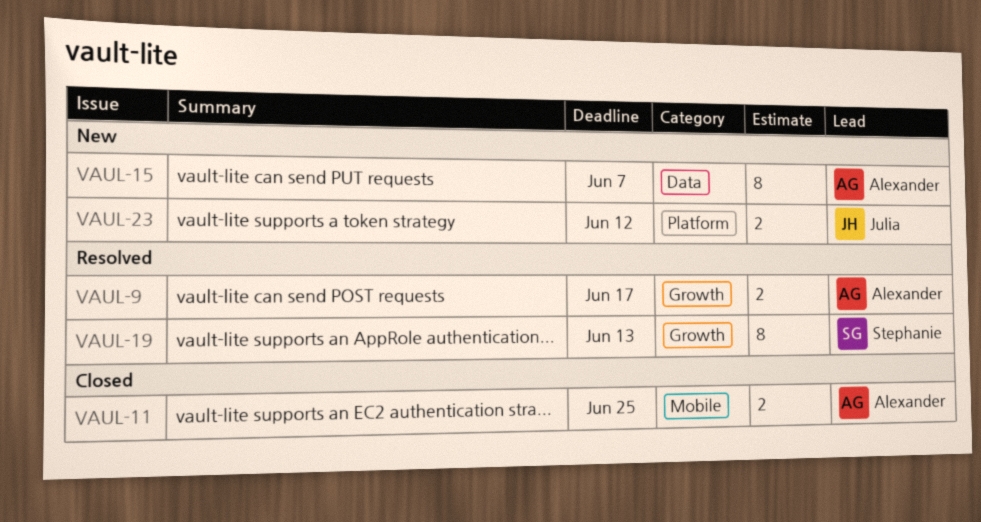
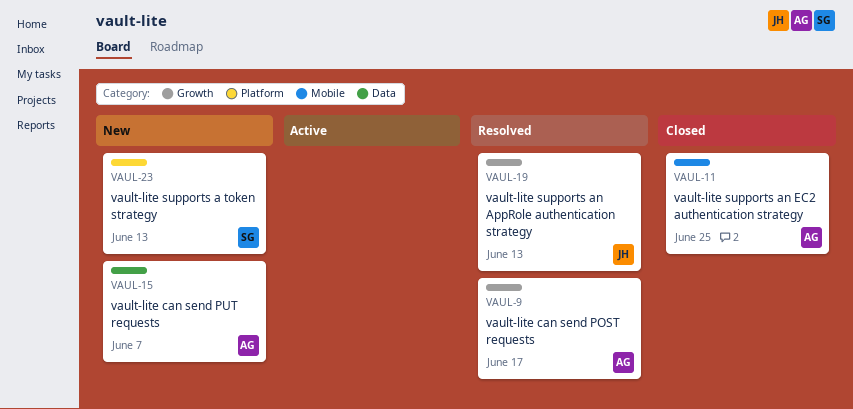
VAUL-19, owner: Stephanie -> Julia
VAUL-23, owner: Julia -> Stephanie
VAUL-23, due: Jun 12 -> Jun 13

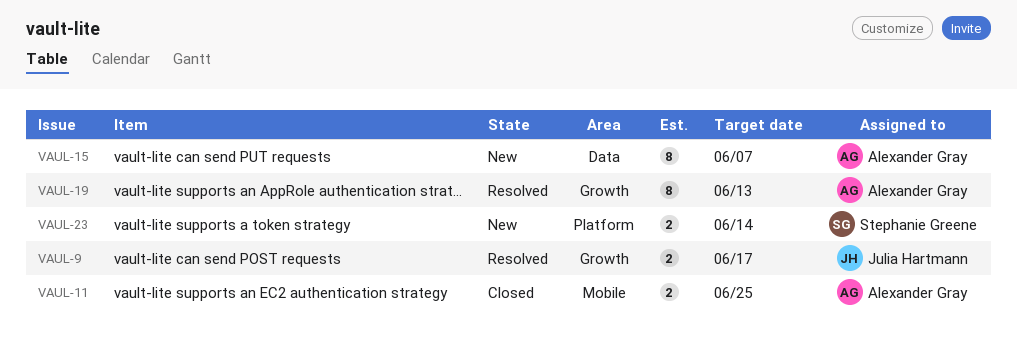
VAUL-9, owner: Alexander Gray -> Julia Hartmann
VAUL-19, owner: Julia Hartmann -> Alexander Gray
VAUL-23, due: Jun 13 -> Jun 14

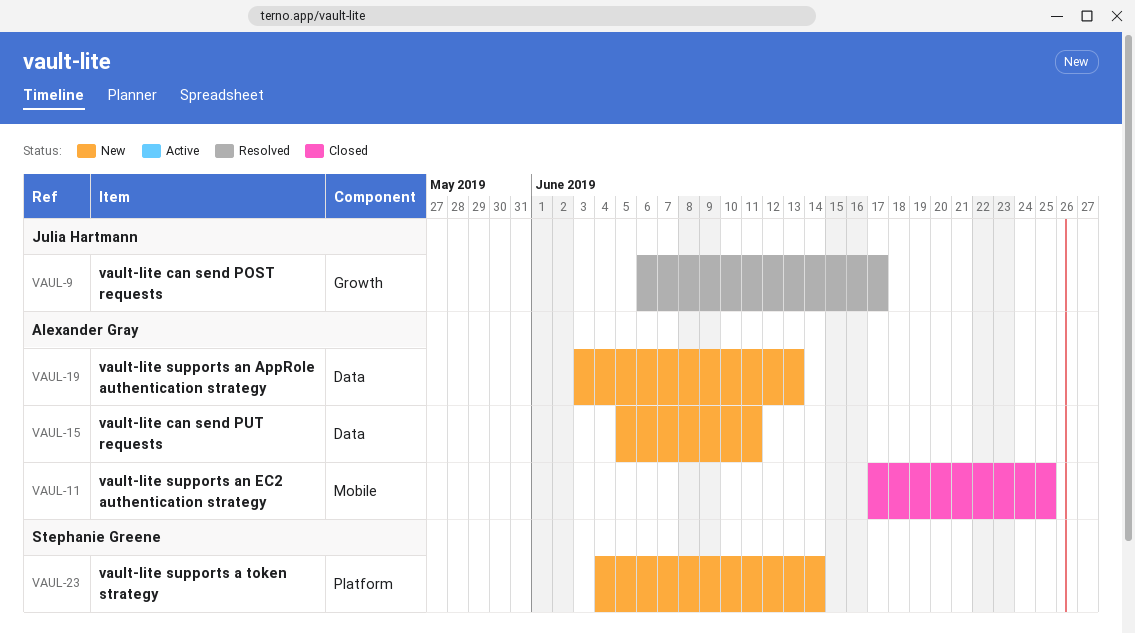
VAUL-15, due: Jun 7 -> Jun 11
VAUL-19, status: Resolved -> New
VAUL-19, label: Growth -> Data

